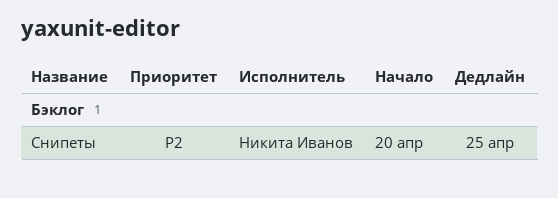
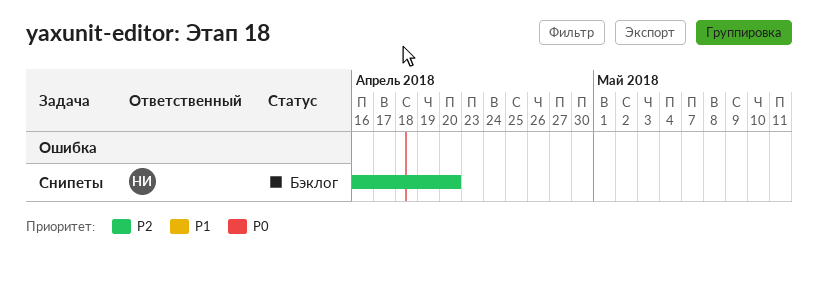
Снипеты, start: Apr 20 -> Apr 16
Снипеты, due: Apr 25 -> Apr 20

